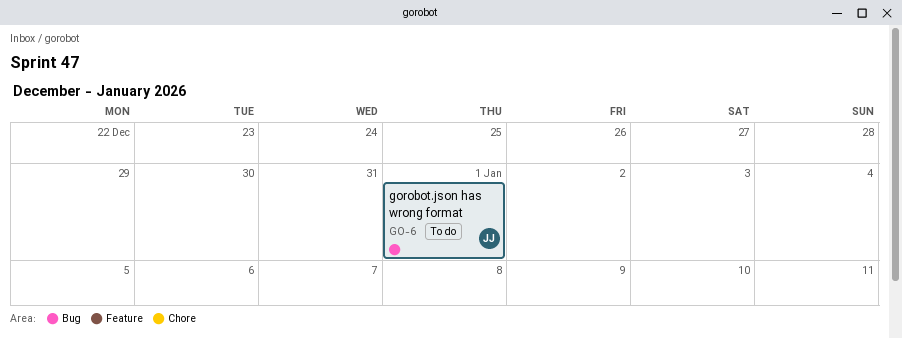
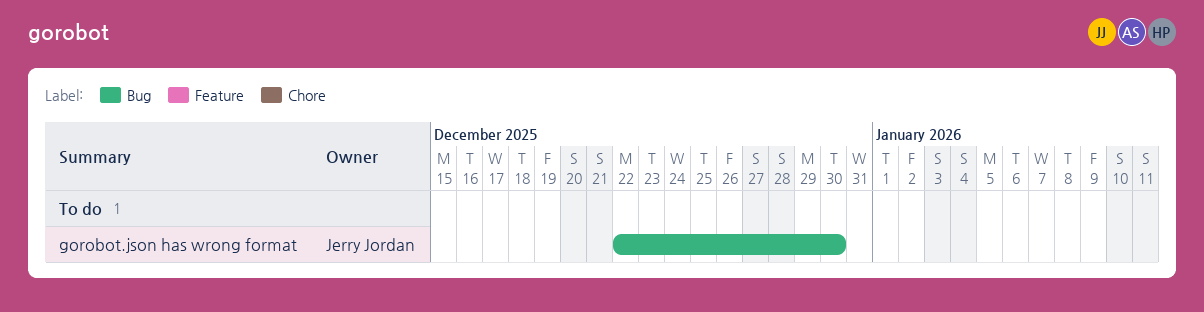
gorobot.json has wrong format, due: Jan 1 -> Dec 30

